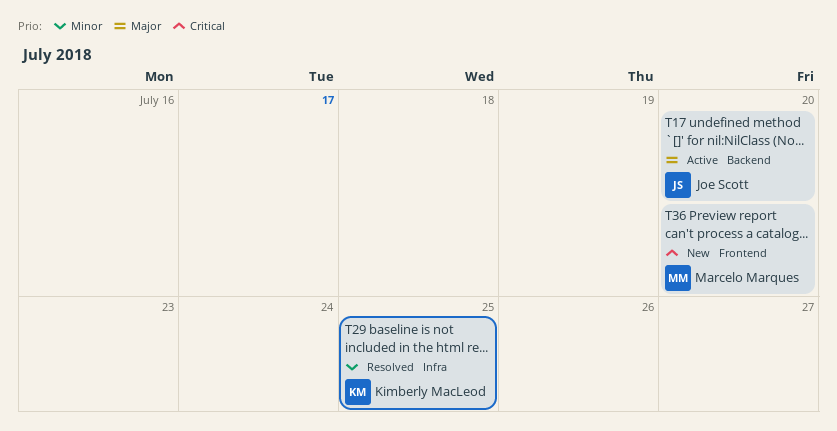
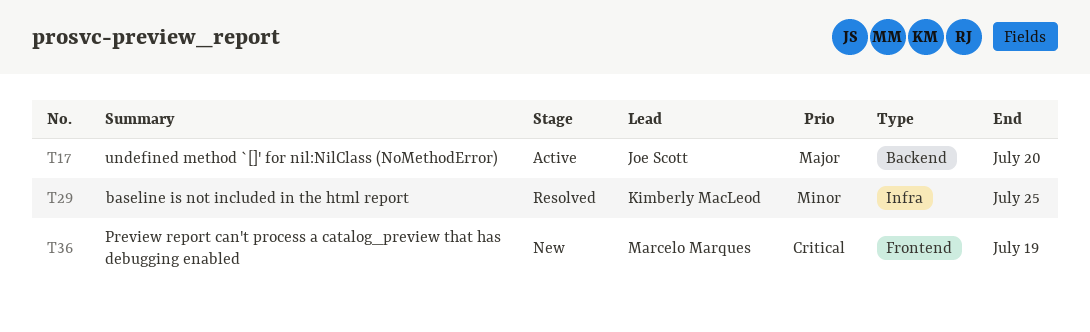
T36, due: Jul 20 -> Jul 19

